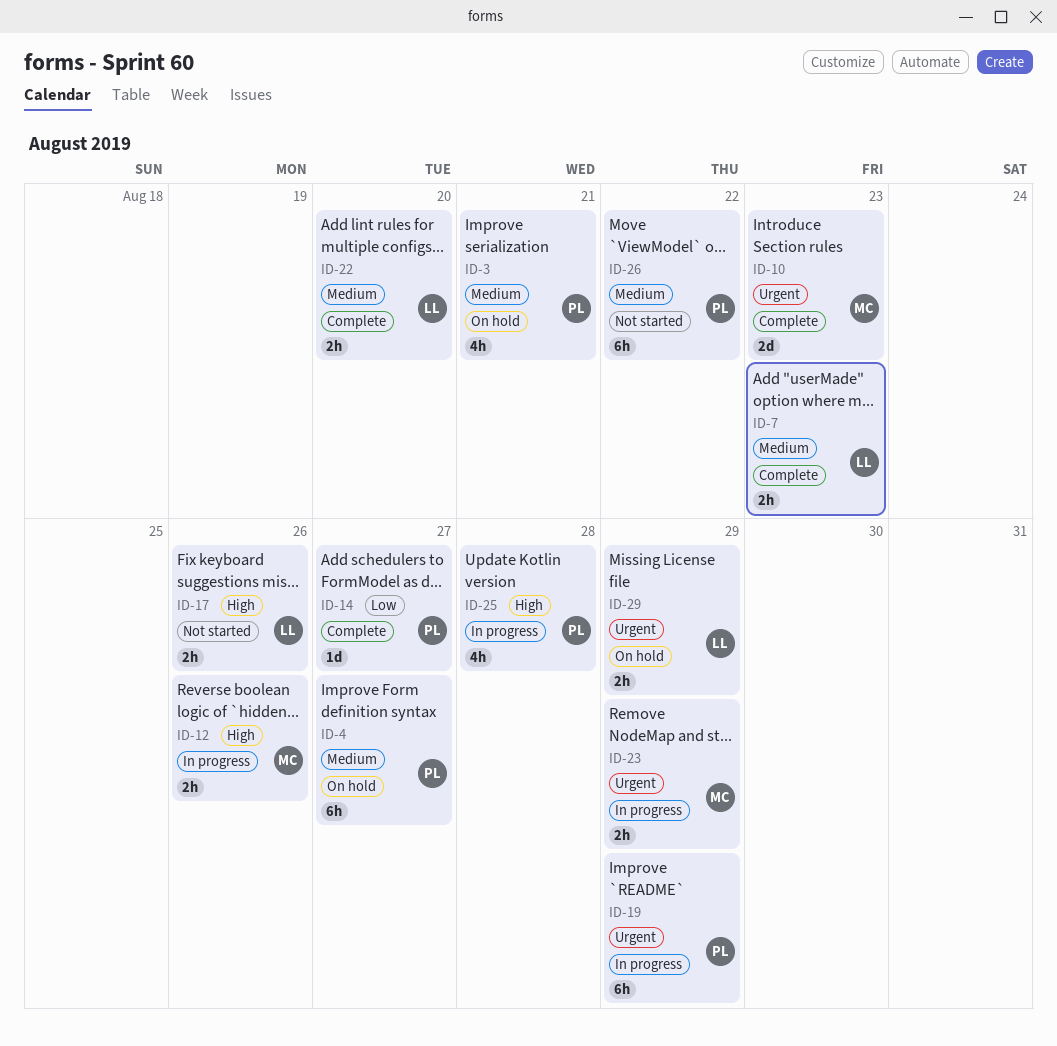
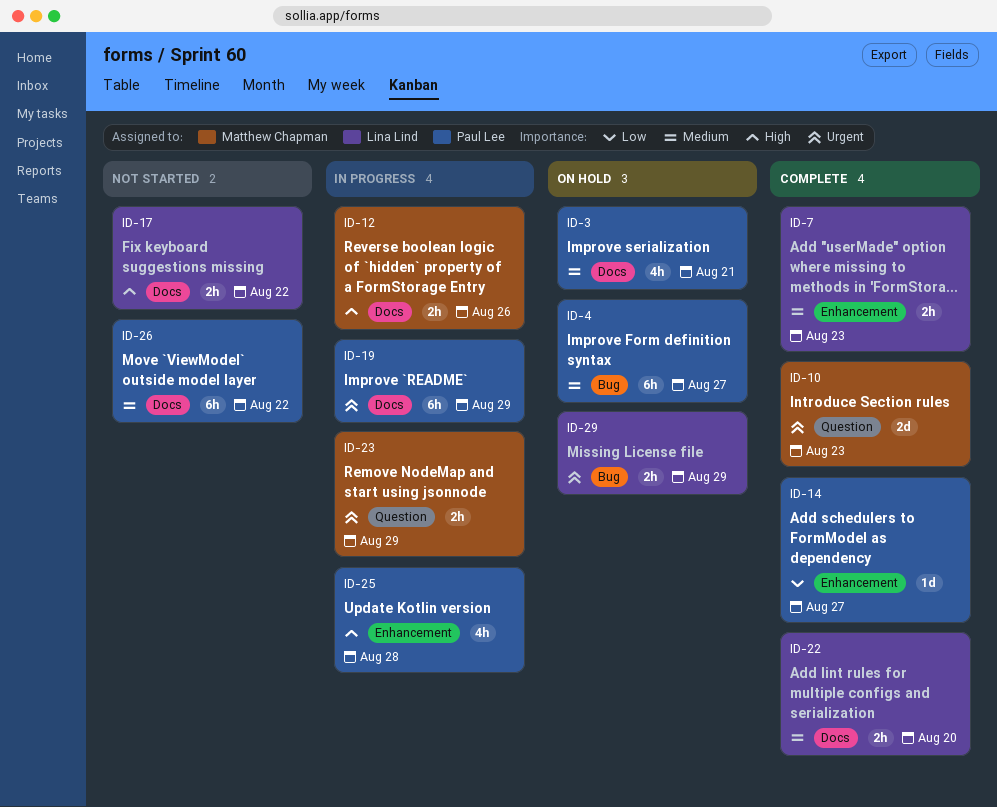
ID-17, due: Aug 26 -> Aug 22

